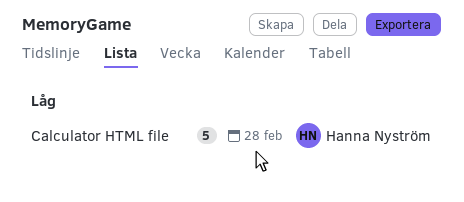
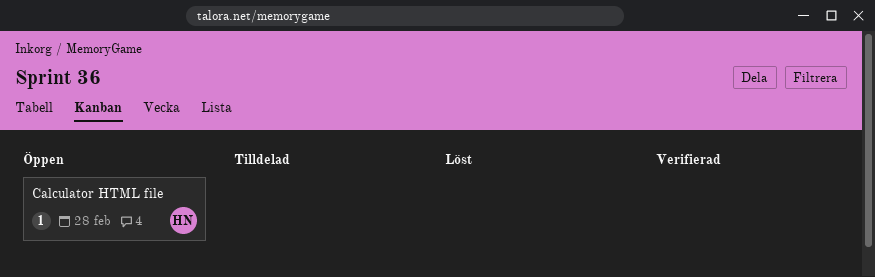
Calculator HTML file, estimate: 5 -> 1

